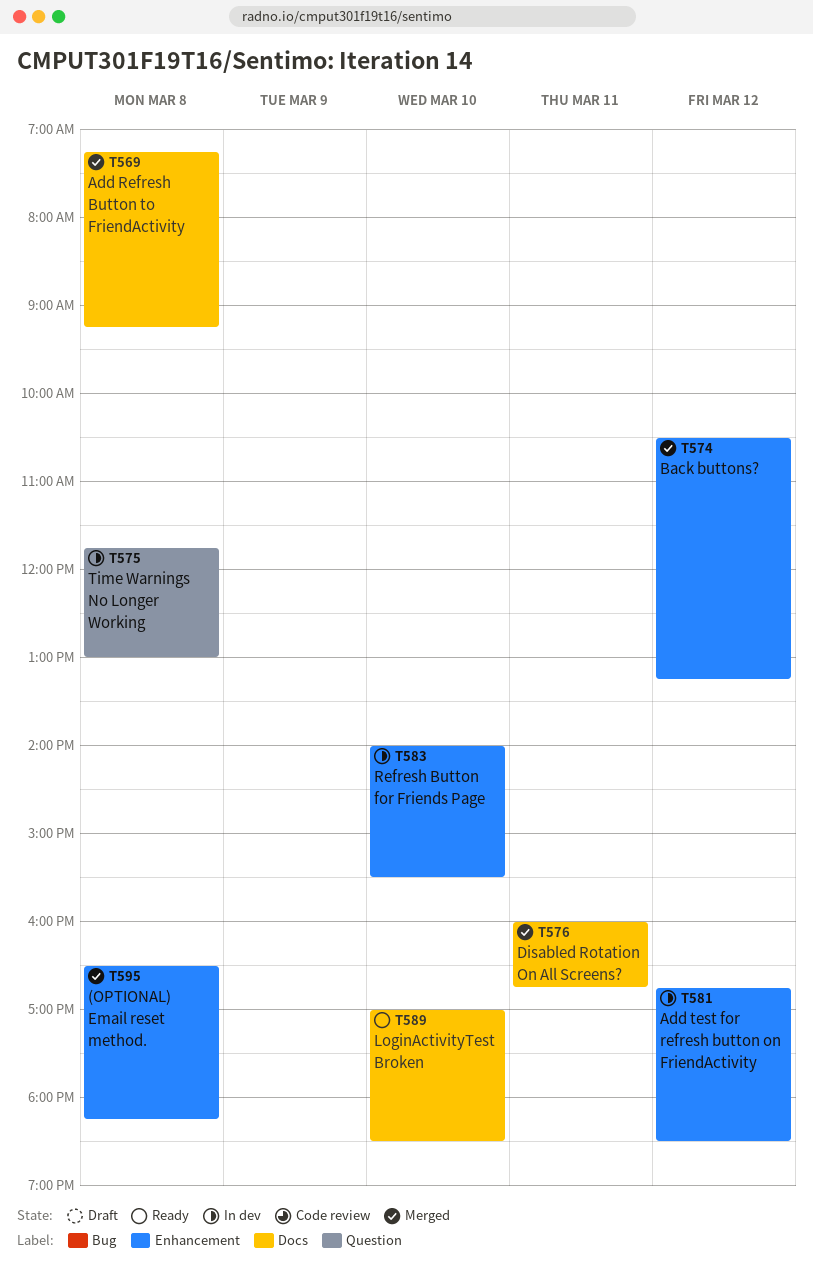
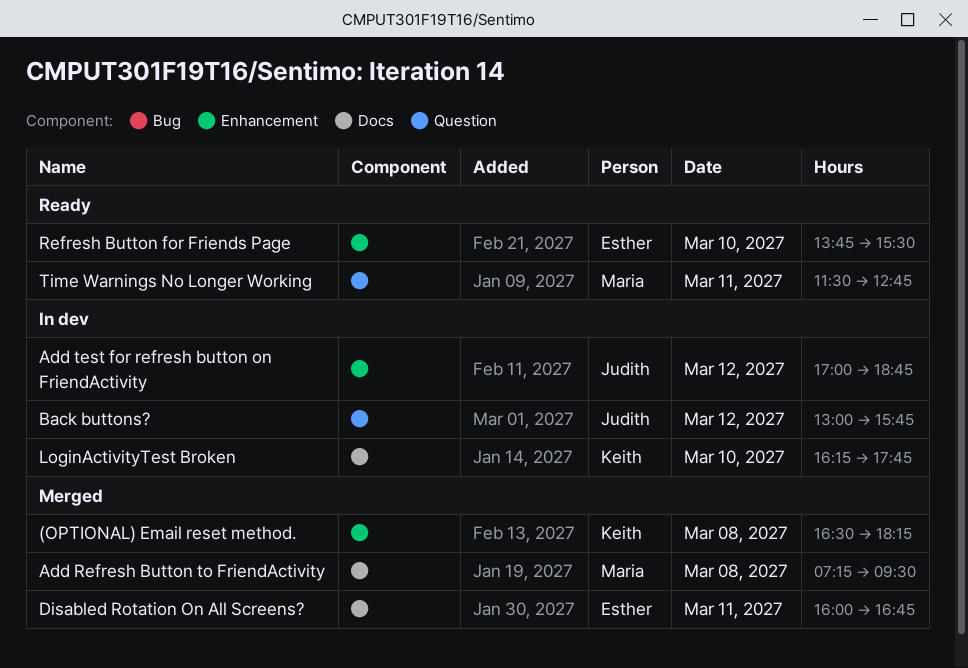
Add Refresh Button to FriendActivity, ends: 09:15 -> 09:30
Add test for refresh button on FriendActivity, begins: 16:45 -> 17:00
Add test for refresh button on FriendActivity, ends: 18:30 -> 18:45
Back buttons?, status: Merged -> In dev
Back buttons?, label: Enhancement -> Question
Back buttons?, begins: 10:30 -> 13:00
Back buttons?, ends: 13:15 -> 15:45
LoginActivityTest Broken, status: Ready -> In dev
LoginActivityTest Broken, begins: 17:00 -> 16:15
LoginActivityTest Broken, ends: 18:30 -> 17:45
Refresh Button for Friends Page, status: In dev -> Ready
Refresh Button for Friends Page, begins: 14:00 -> 13:45
Time Warnings No Longer Working, status: In dev -> Ready
Time Warnings No Longer Working, day: Mar 8 -> Mar 11
Time Warnings No Longer Working, begins: 11:45 -> 11:30
Time Warnings No Longer Working, ends: 13:00 -> 12:45

